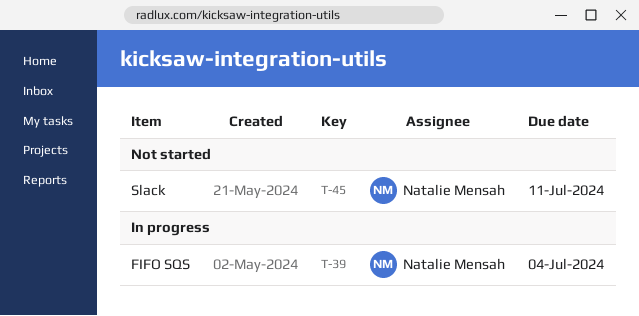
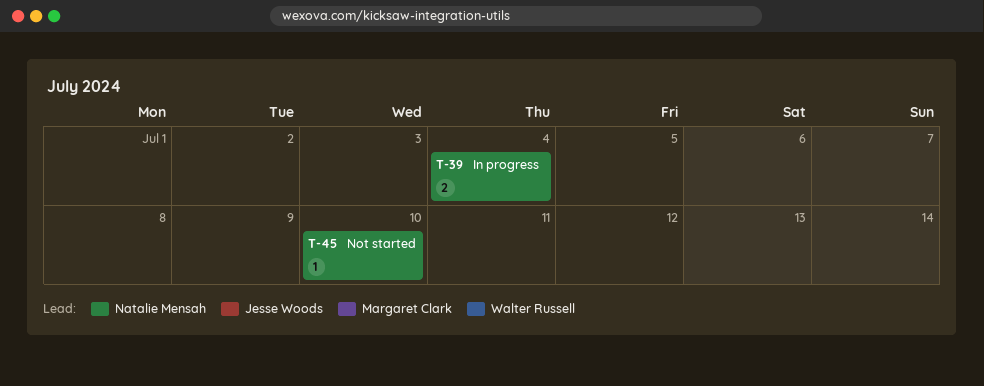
T-45, due: Jul 11 -> Jul 10

